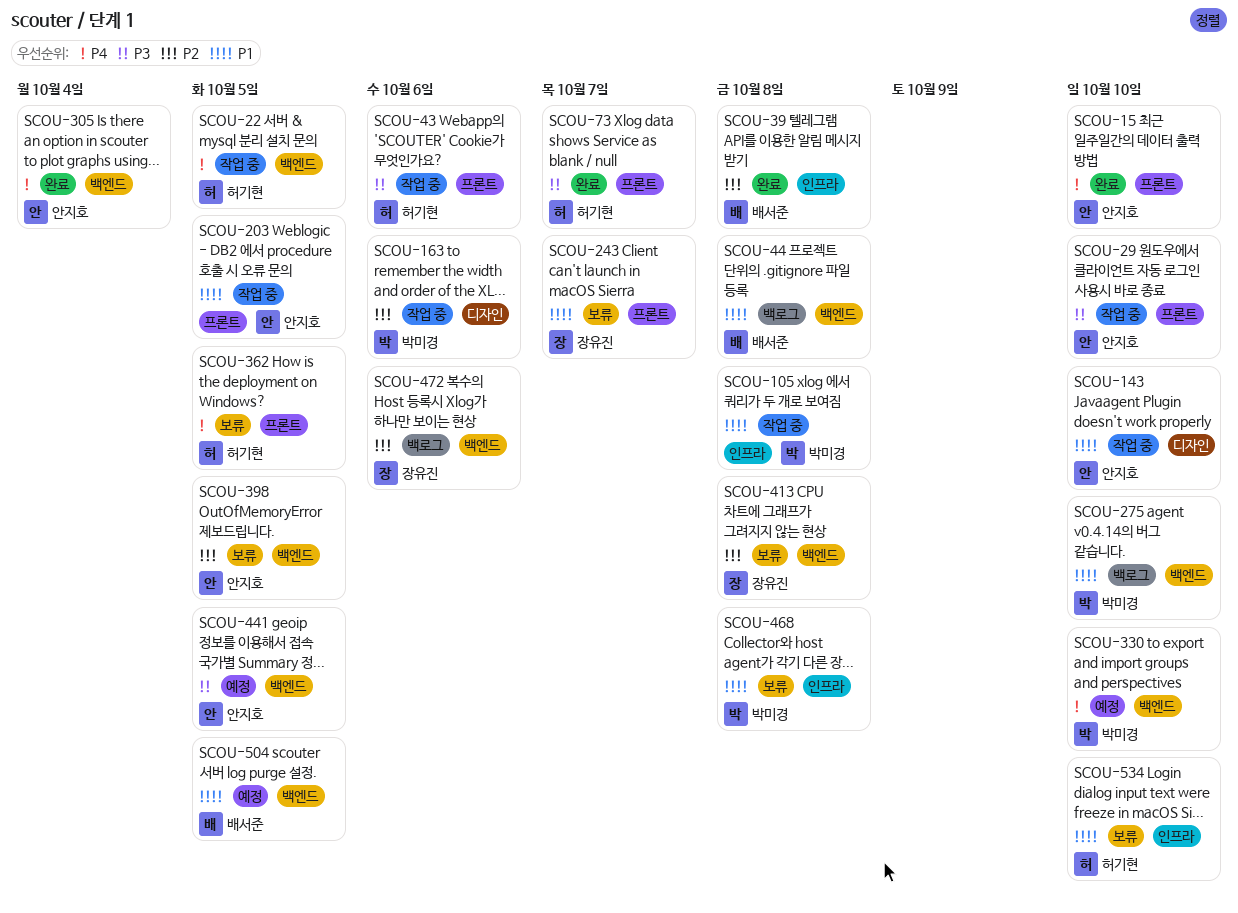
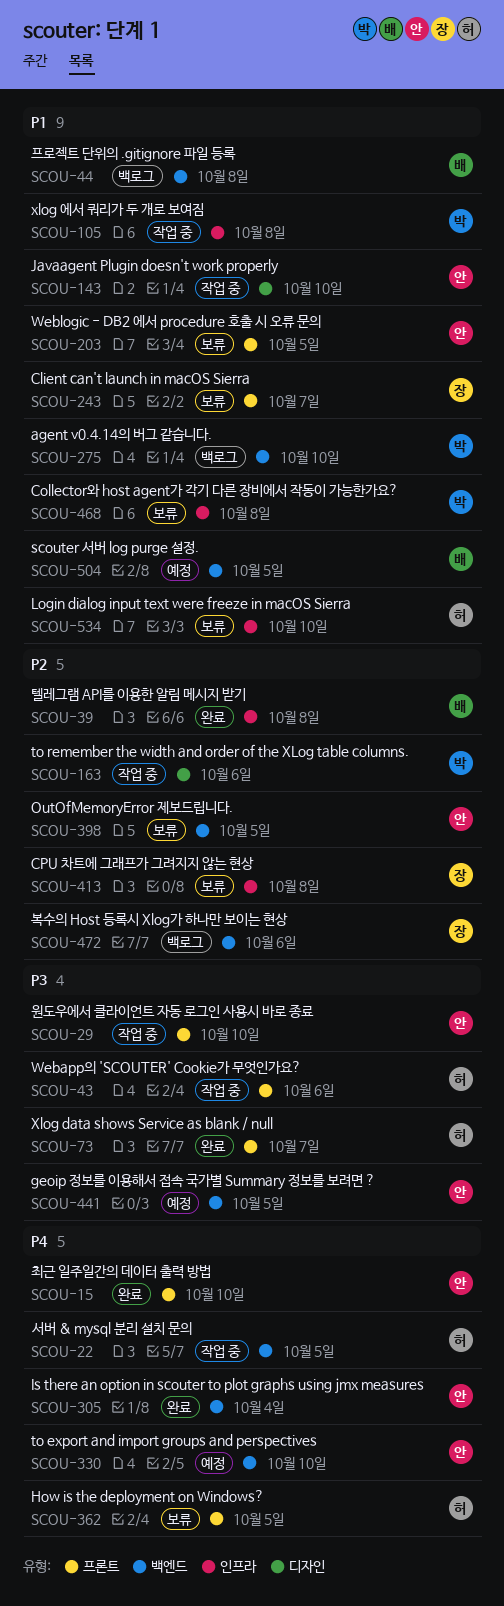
SCOU-203, status: 작업 중 -> 보류
SCOU-330, owner: 박미경 -> 안지호
SCOU-413, label: 백엔드 -> 인프라

